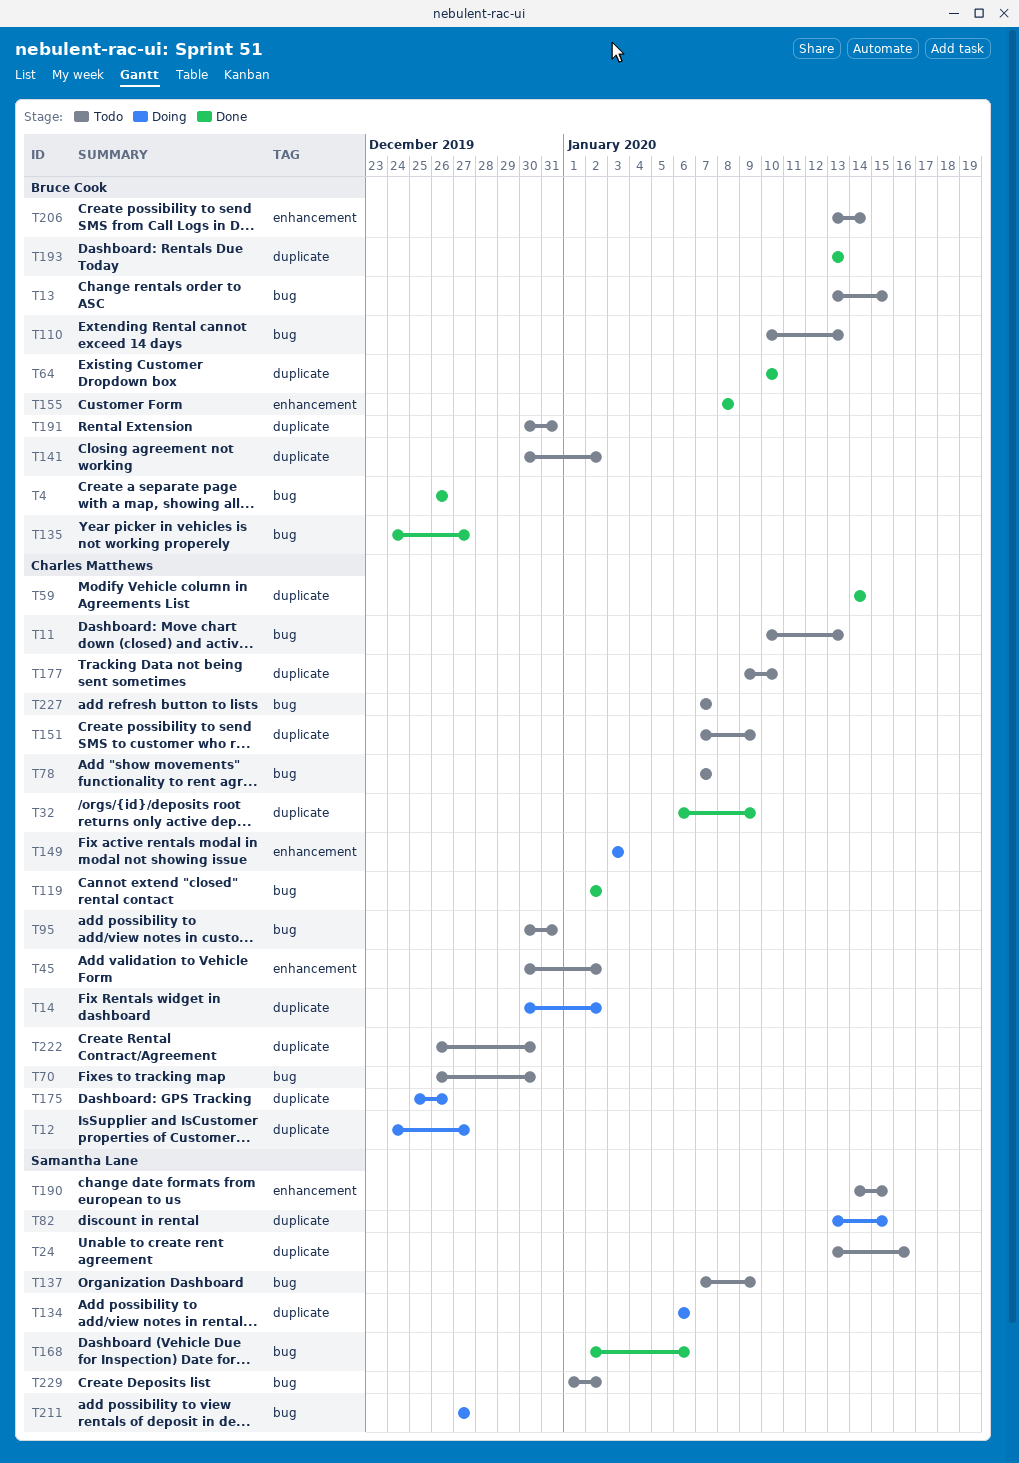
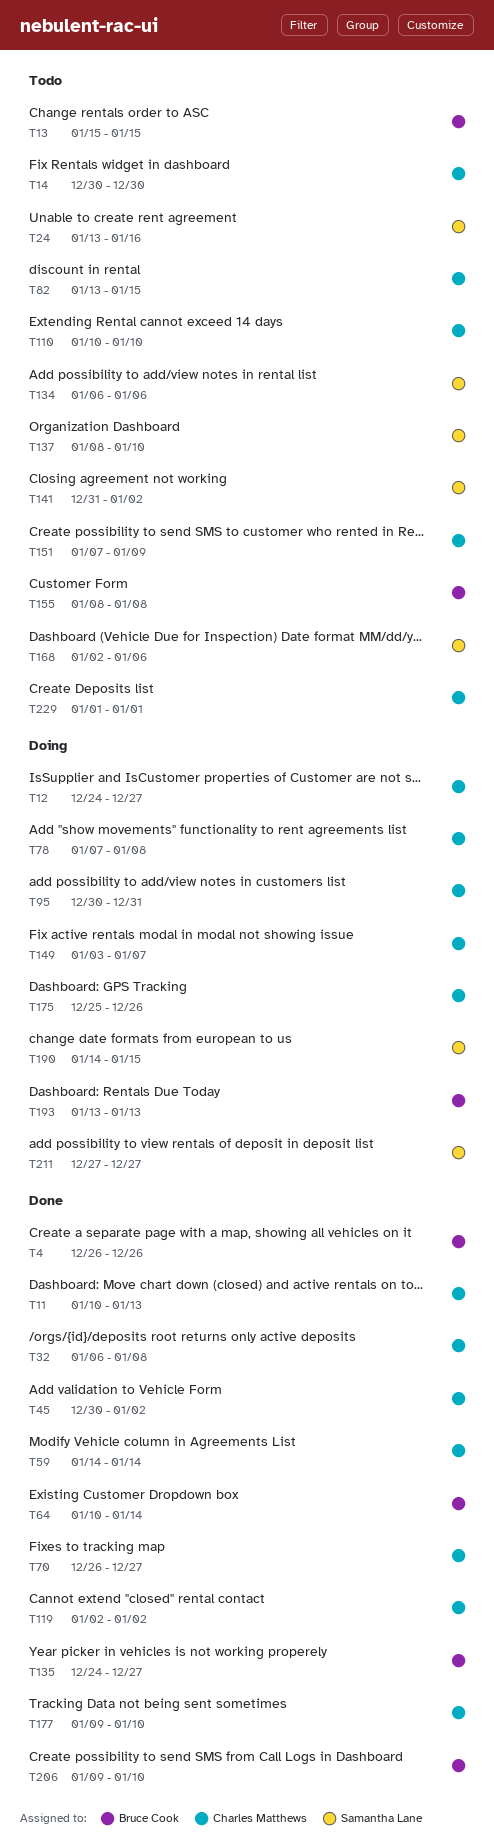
T11, status: Todo -> Done
T13, start: Jan 13 -> Jan 15
T14, status: Doing -> Todo
T14, due: Jan 2 -> Dec 30
T32, due: Jan 9 -> Jan 8
T45, status: Todo -> Done
T64, due: Jan 10 -> Jan 14
T70, status: Todo -> Done
T70, due: Dec 30 -> Dec 27
T78, status: Todo -> Doing
T78, due: Jan 7 -> Jan 8
T82, status: Doing -> Todo
T82, owner: Samantha Lane -> Charles Matthews
T95, status: Todo -> Doing
T110, owner: Bruce Cook -> Charles Matthews
T110, due: Jan 13 -> Jan 10
T134, status: Doing -> Todo
T137, start: Jan 7 -> Jan 8
T137, due: Jan 9 -> Jan 10
T141, owner: Bruce Cook -> Samantha Lane
T141, start: Dec 30 -> Dec 31
T149, due: Jan 3 -> Jan 7
T155, status: Done -> Todo
T168, status: Done -> Todo
T177, status: Todo -> Done
T190, status: Todo -> Doing
T191: present -> none
T193, status: Done -> Doing
T206, status: Todo -> Done
T206, start: Jan 13 -> Jan 9
T206, due: Jan 14 -> Jan 10
T222: present -> none
T227: present -> none
T229, owner: Samantha Lane -> Charles Matthews
T229, due: Jan 2 -> Jan 1

